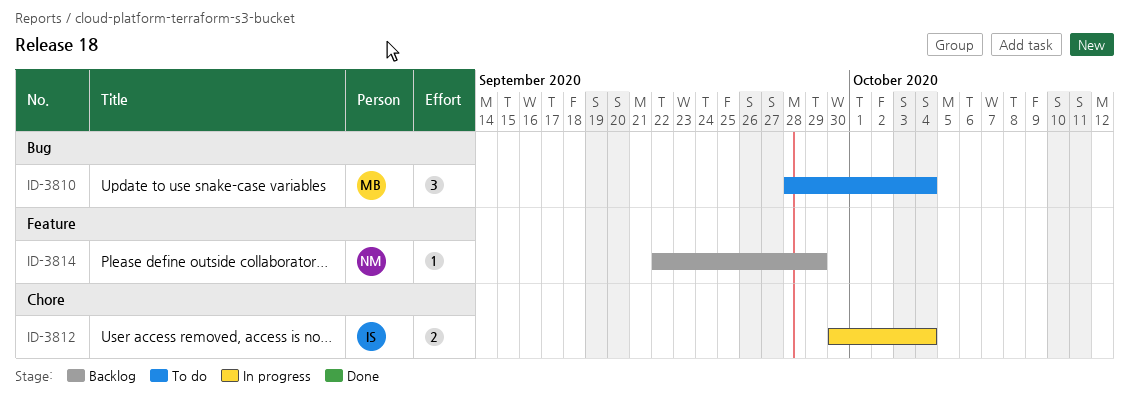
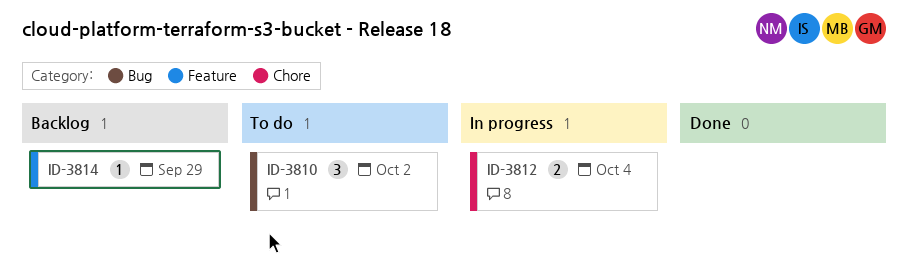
ID-3810, due: Oct 4 -> Oct 2

